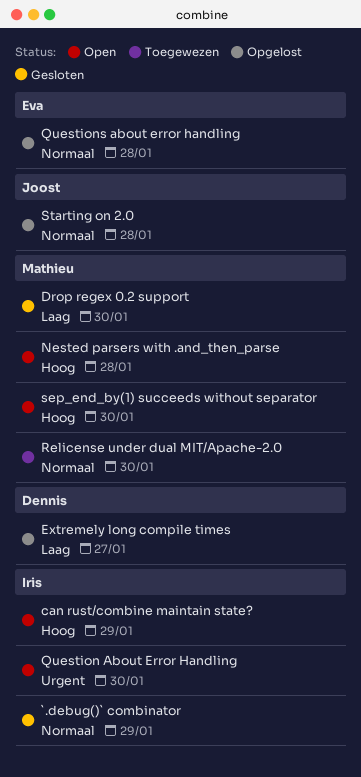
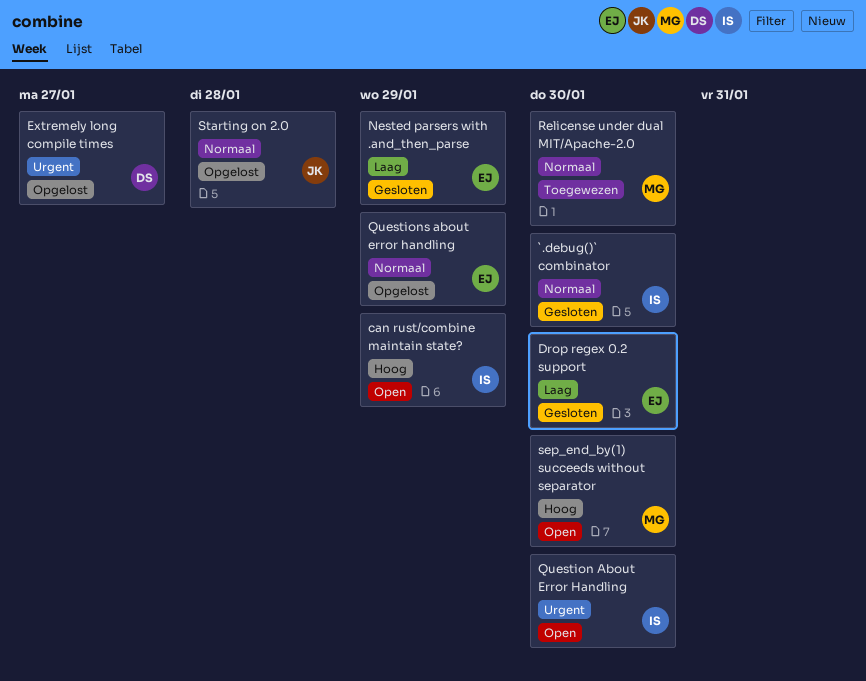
`.debug()` combinator, due: Jan 29 -> Jan 30
Drop regex 0.2 support, owner: Mathieu -> Eva
Extremely long compile times, priority: Laag -> Urgent
Nested parsers with .and_then_parse, status: Open -> Gesloten
Nested parsers with .and_then_parse, owner: Mathieu -> Eva
Nested parsers with .and_then_parse, priority: Hoog -> Laag
Nested parsers with .and_then_parse, due: Jan 28 -> Jan 29
Questions about error handling, due: Jan 28 -> Jan 29

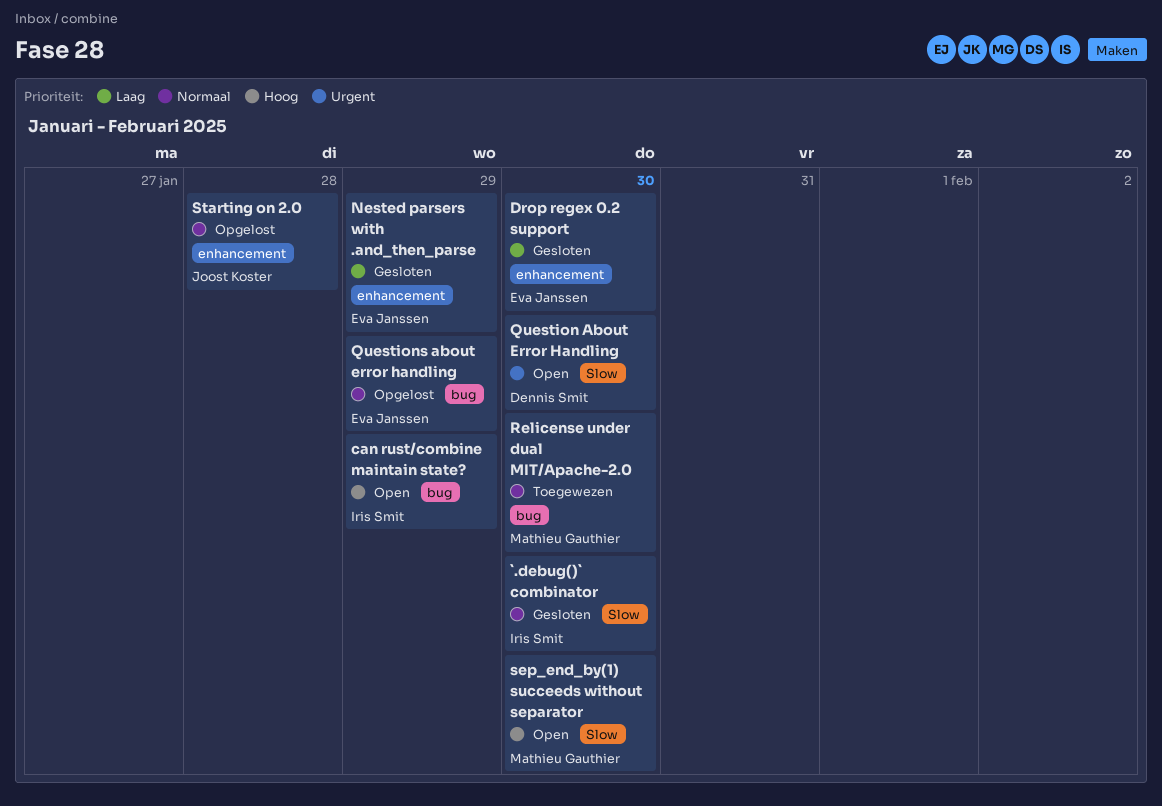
Extremely long compile times: present -> none
Question About Error Handling, owner: Iris Smit -> Dennis Smit

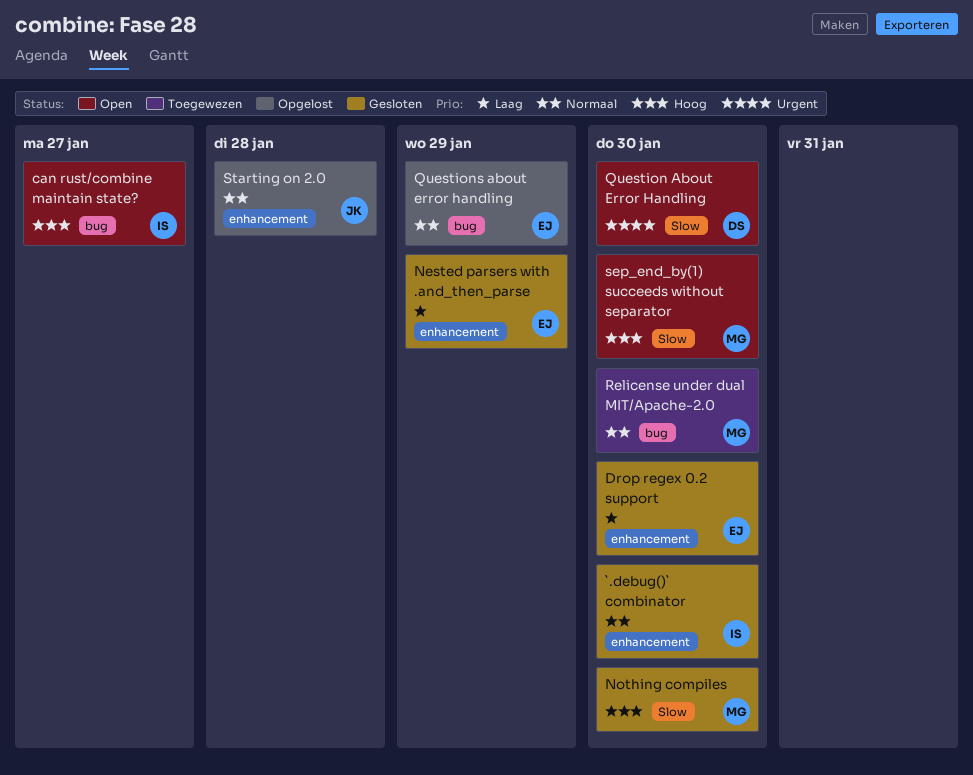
`.debug()` combinator, label: Slow -> enhancement
can rust/combine maintain state?, due: Jan 29 -> Jan 27
Nothing compiles: none -> present

